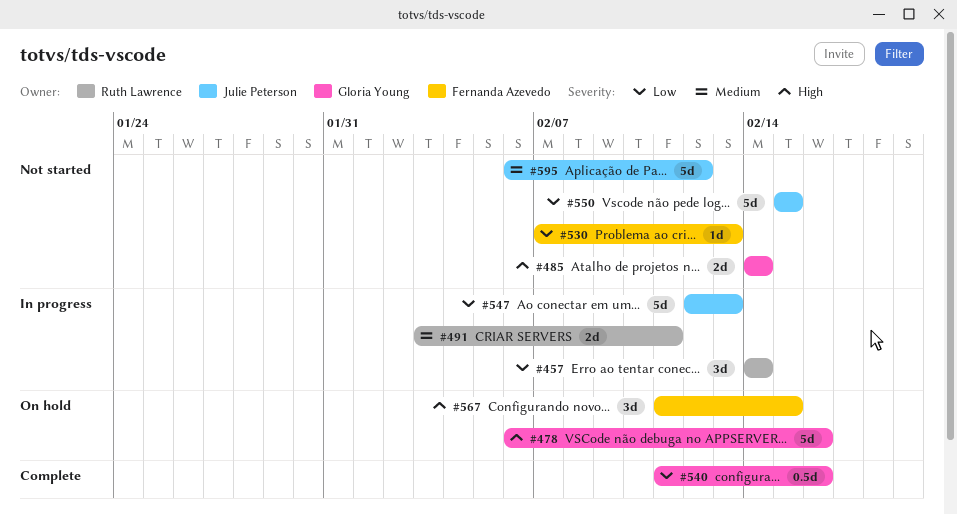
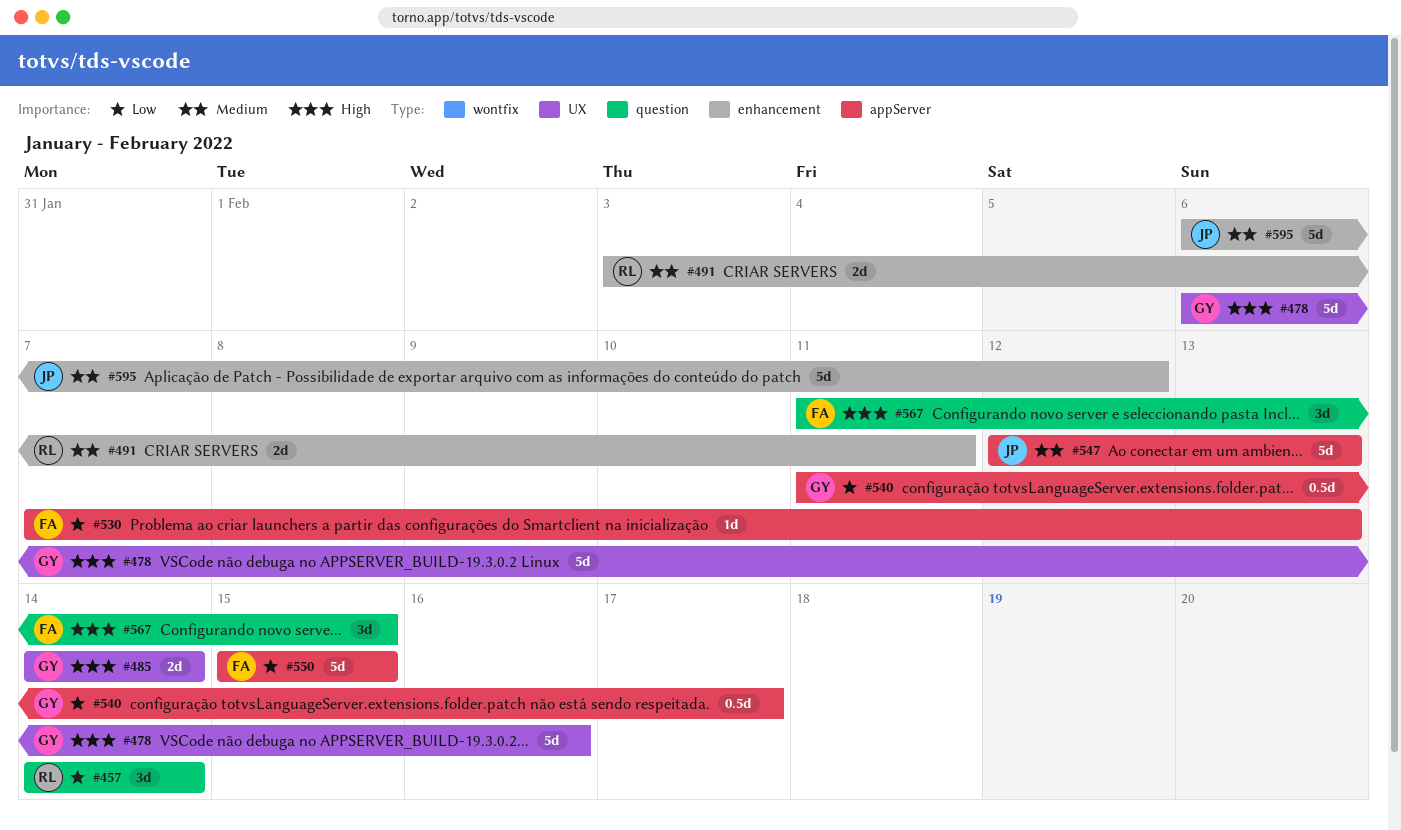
#540, due: Feb 16 -> Feb 17
#547, priority: Low -> Medium
#550, owner: Julie Peterson -> Fernanda Azevedo

